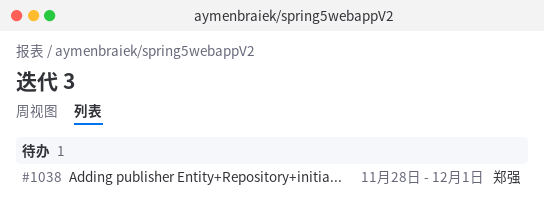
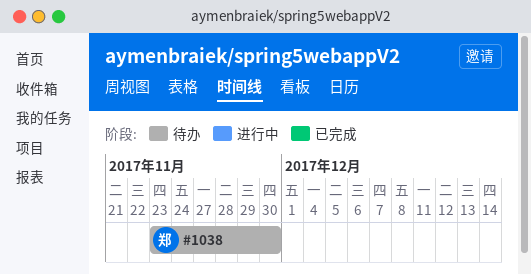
#1038, start: Nov 28 -> Nov 23
#1038, due: Dec 1 -> Nov 30

